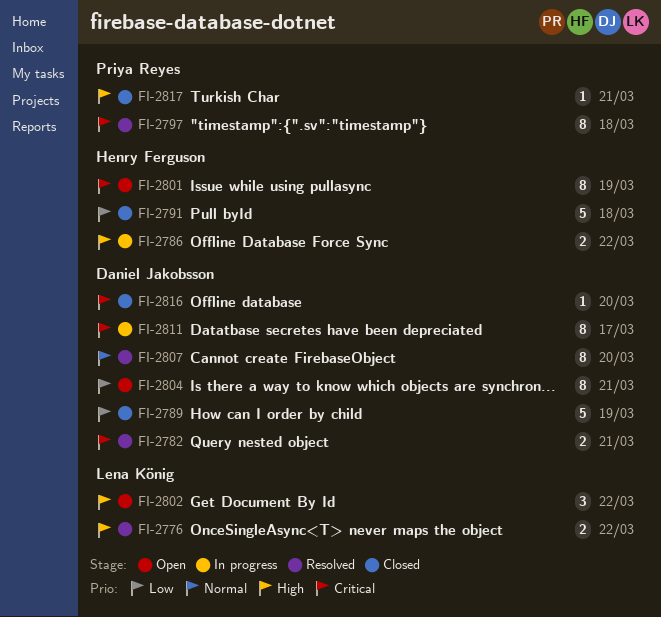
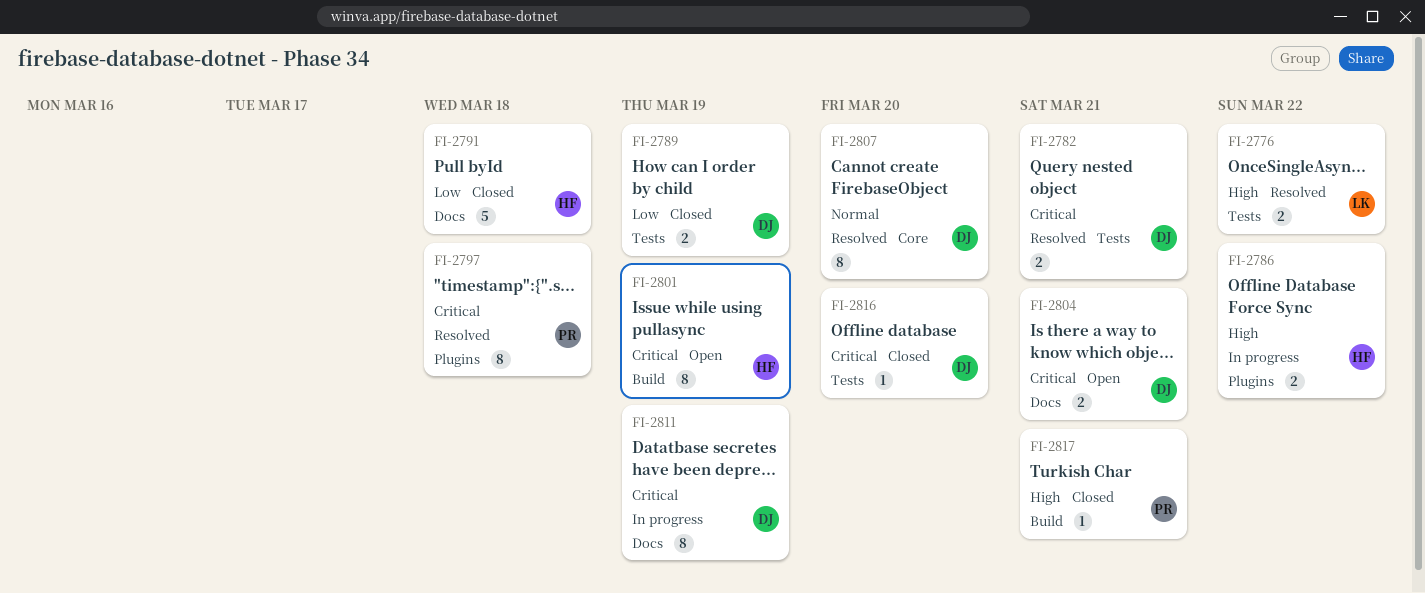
FI-2789, estimate: 5 -> 2
FI-2802: present -> none
FI-2804, priority: Low -> Critical
FI-2804, estimate: 8 -> 2
FI-2811, due: Mar 17 -> Mar 19

